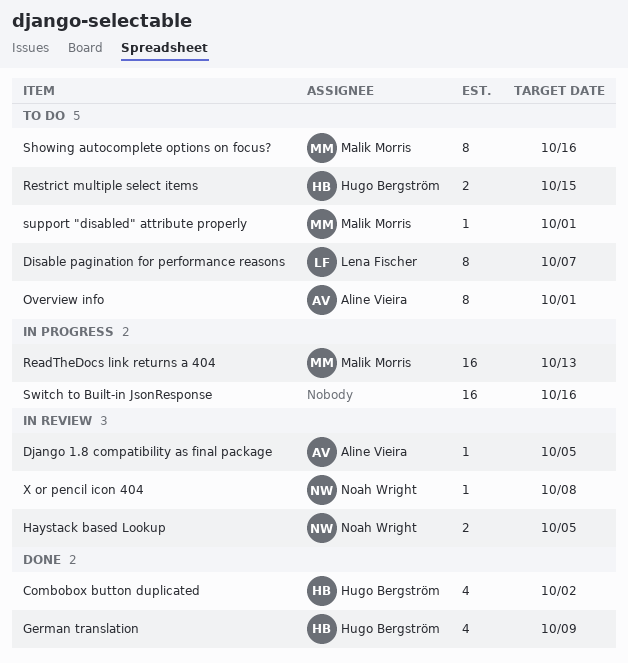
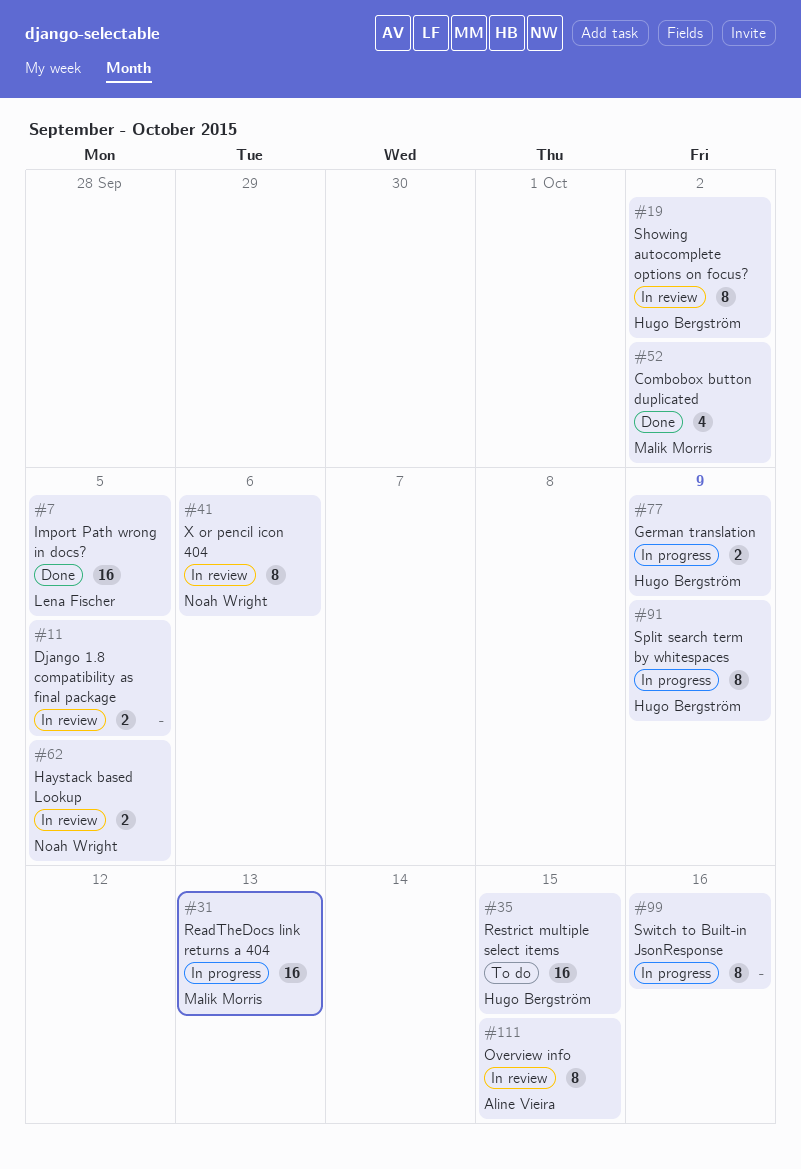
Combobox button duplicated, owner: Hugo Bergström -> Malik Morris
Disable pagination for performance reasons: present -> none
Django 1.8 compatibility as final package, owner: Aline Vieira -> none
Django 1.8 compatibility as final package, estimate: 1 -> 2
German translation, status: Done -> In progress
German translation, estimate: 4 -> 2
Import Path wrong in docs?: none -> present
Overview info, status: To do -> In review
Overview info, due: Oct 1 -> Oct 15
Restrict multiple select items, estimate: 2 -> 16
Showing autocomplete options on focus?, status: To do -> In review
Showing autocomplete options on focus?, owner: Malik Morris -> Hugo Bergström
Showing autocomplete options on focus?, due: Oct 16 -> Oct 2
Split search term by whitespaces: none -> present
support "disabled" attribute properly: present -> none
Switch to Built-in JsonResponse, estimate: 16 -> 8
X or pencil icon 404, estimate: 1 -> 8
X or pencil icon 404, due: Oct 8 -> Oct 6

